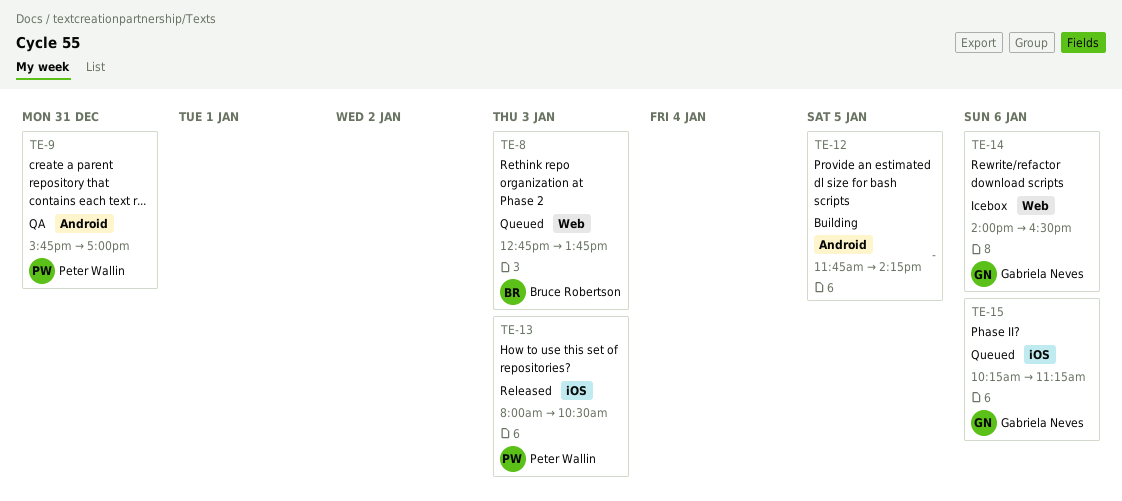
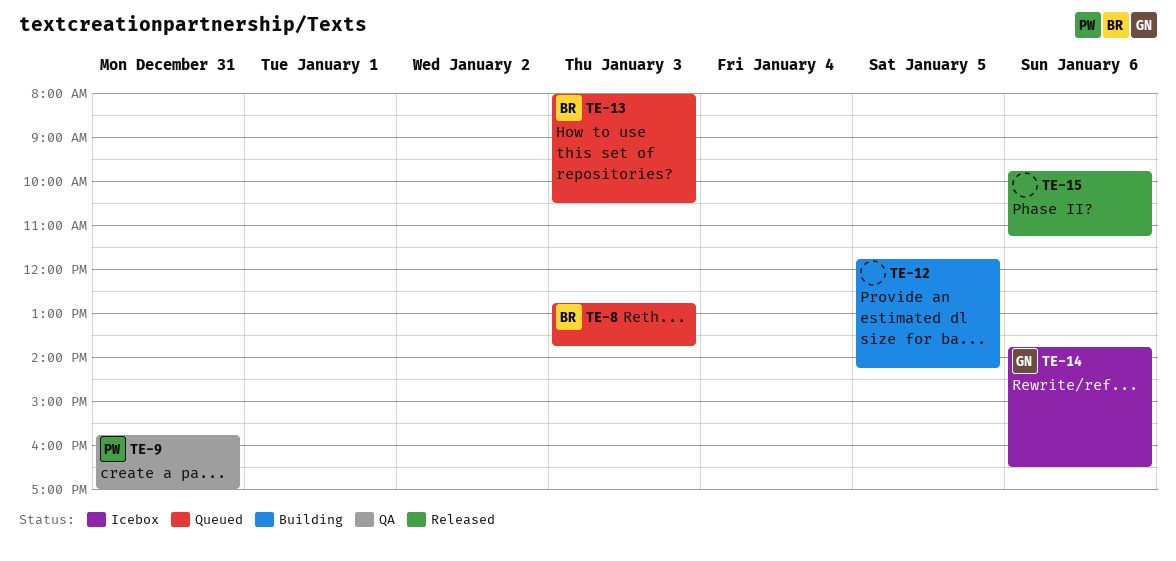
TE-13, status: Released -> Queued
TE-13, owner: Peter Wallin -> Bruce Robertson
TE-14, begins: 14:00 -> 13:45
TE-15, status: Queued -> Released
TE-15, owner: Gabriela Neves -> none
TE-15, begins: 10:15 -> 09:45

